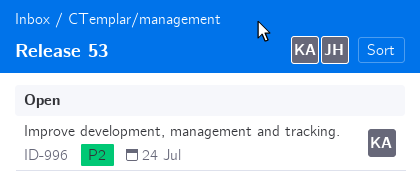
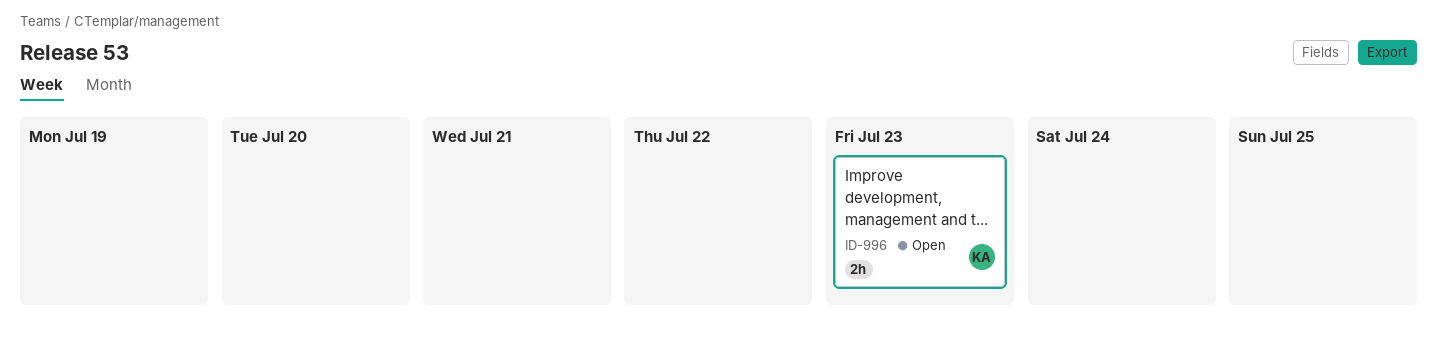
ID-996, due: Jul 24 -> Jul 23

